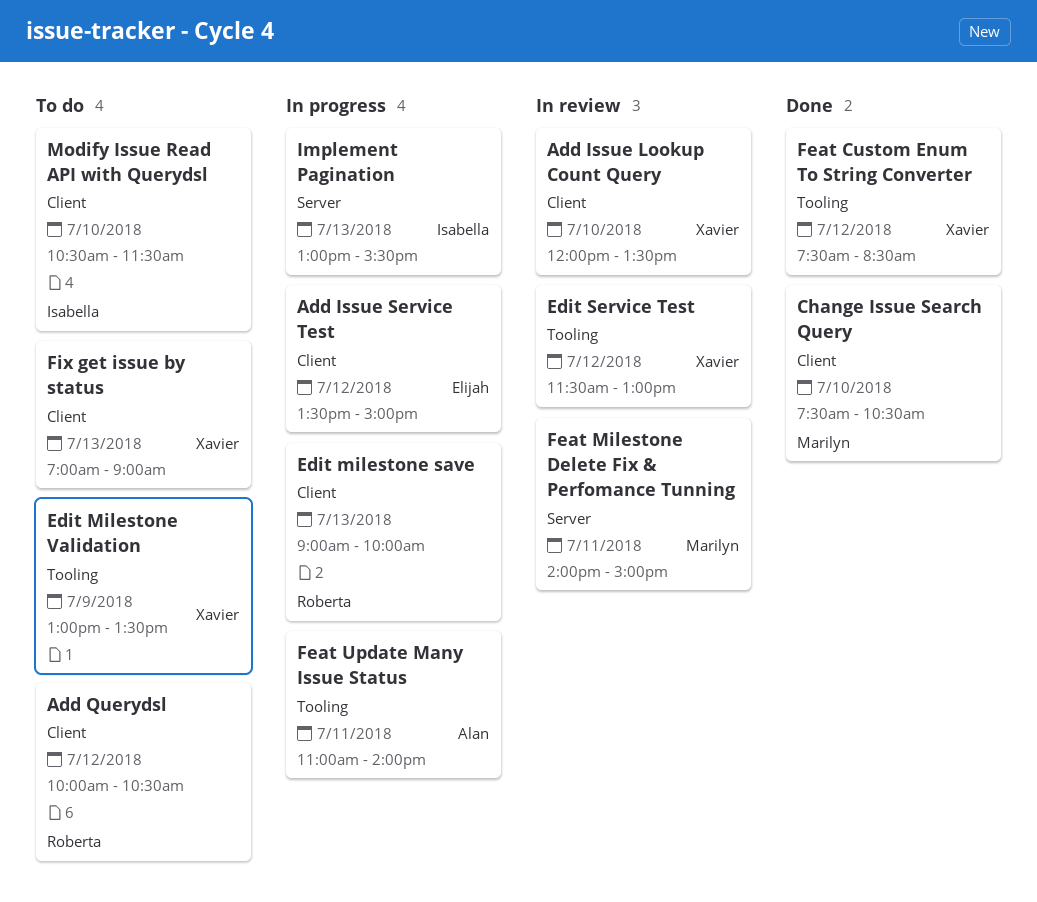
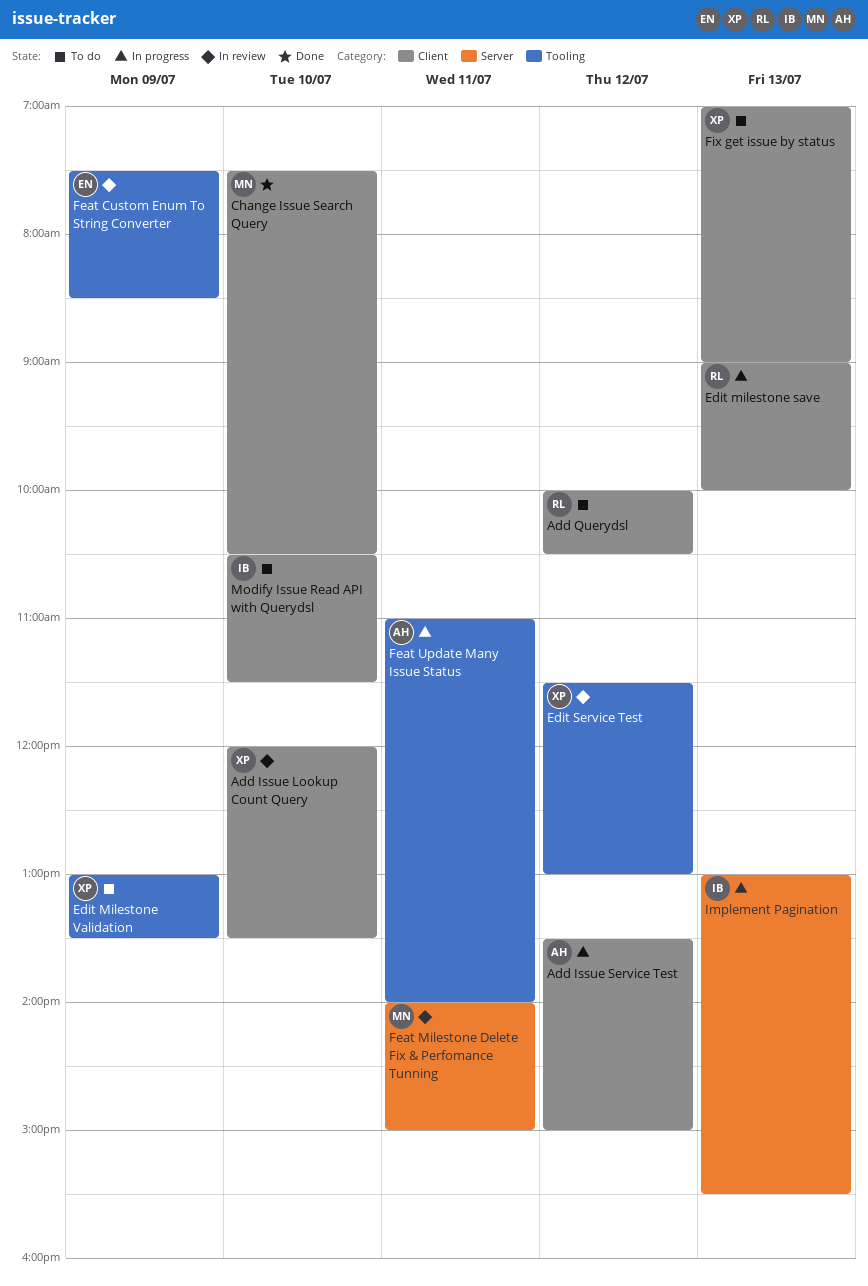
Add Issue Service Test, owner: Elijah -> Alan
Feat Custom Enum To String Converter, status: Done -> In review
Feat Custom Enum To String Converter, owner: Xavier -> Elijah
Feat Custom Enum To String Converter, day: Jul 12 -> Jul 9

